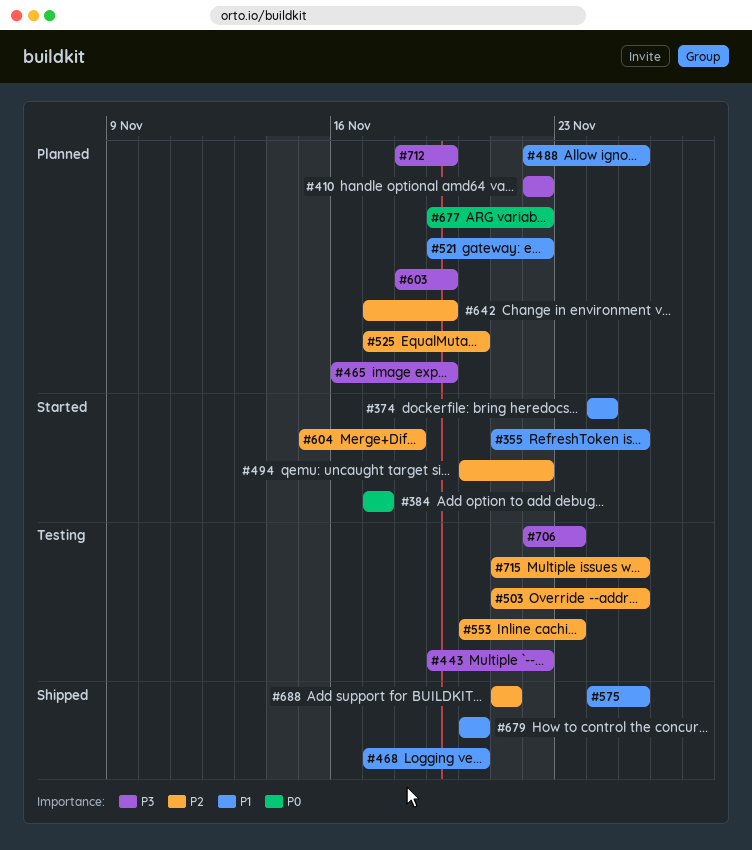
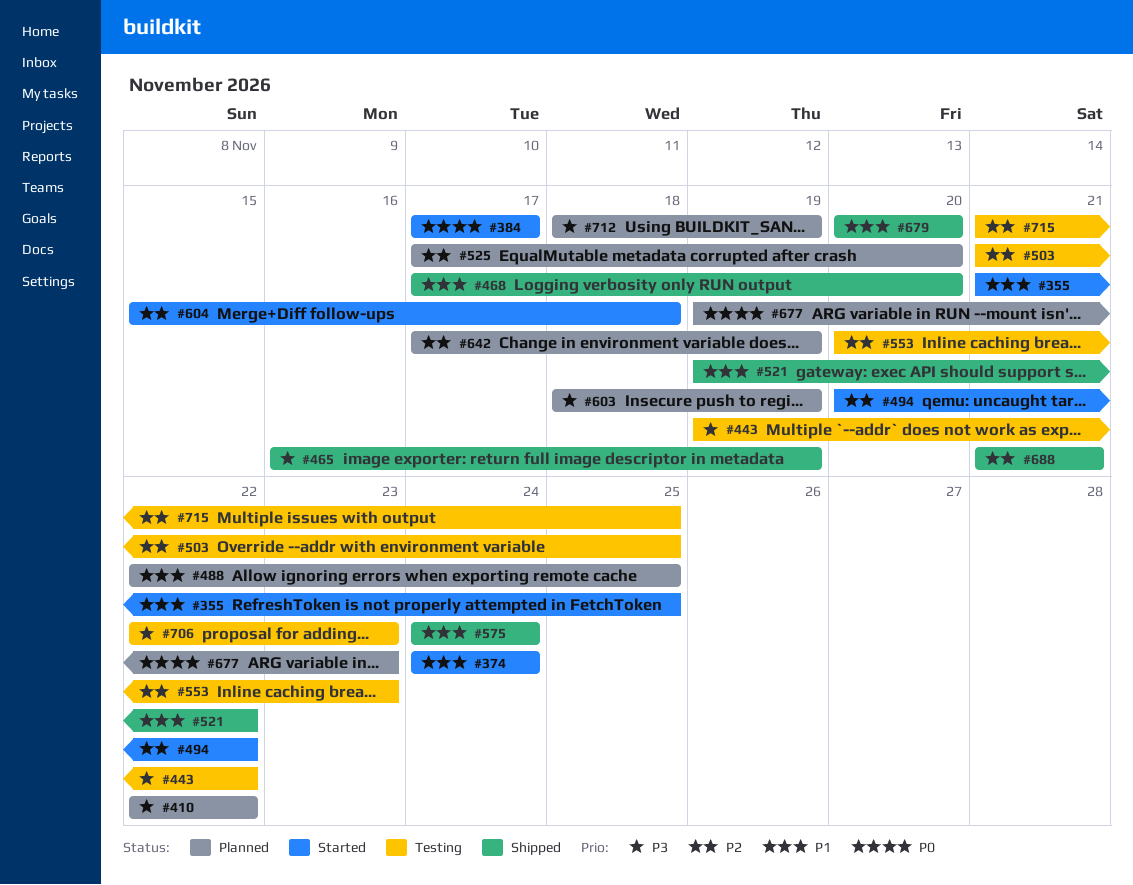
#465, status: Planned -> Shipped
#521, status: Planned -> Shipped
#575, due: Nov 25 -> Nov 24
#677, due: Nov 22 -> Nov 23

